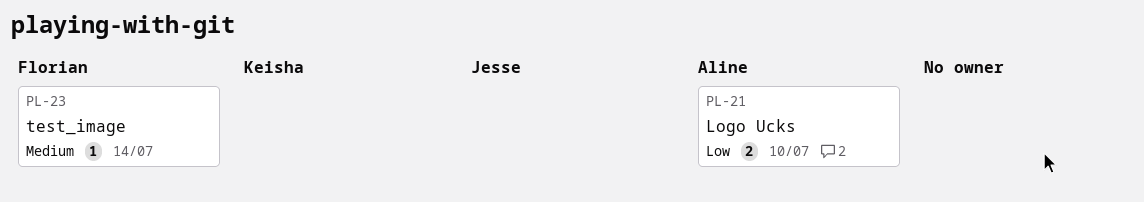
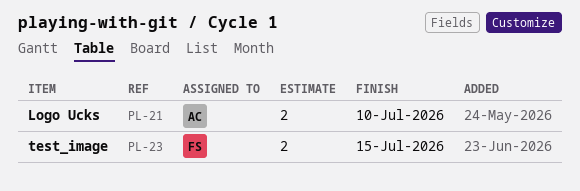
PL-23, estimate: 1 -> 2
PL-23, due: Jul 14 -> Jul 15

